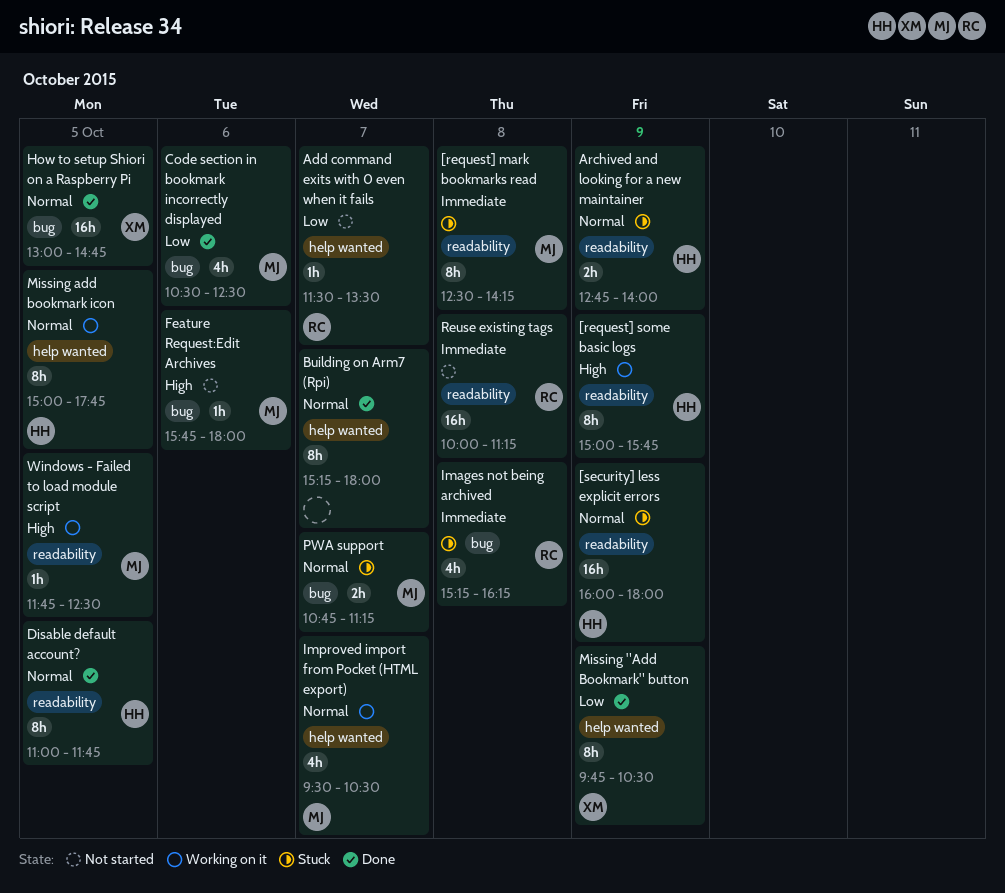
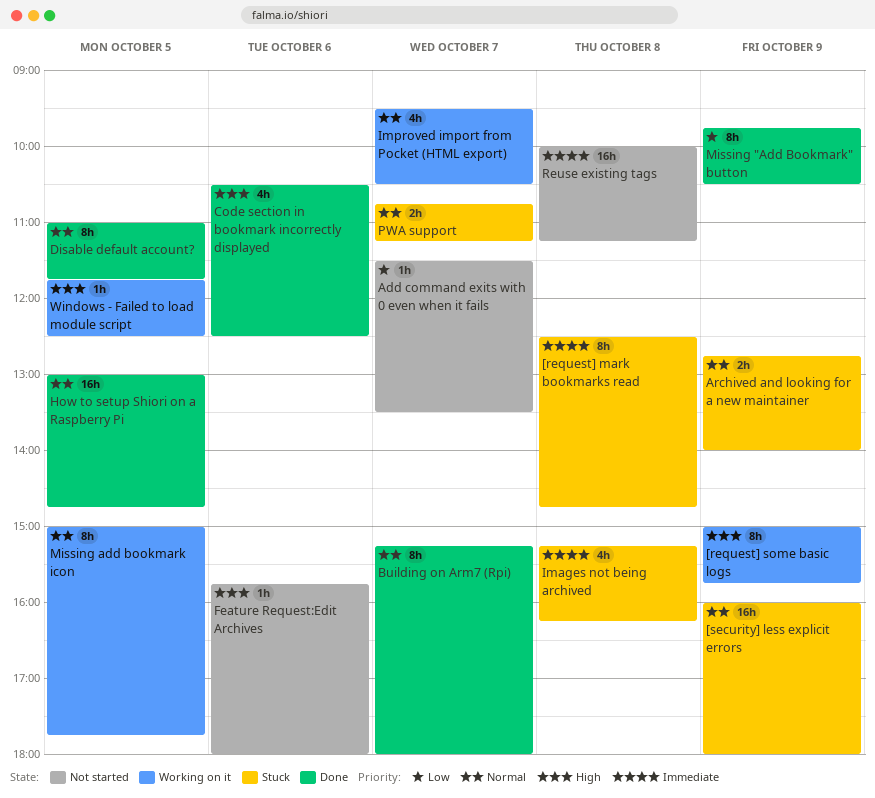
[request] mark bookmarks read, ends: 14:15 -> 14:45
Code section in bookmark incorrectly displayed, priority: Low -> High

